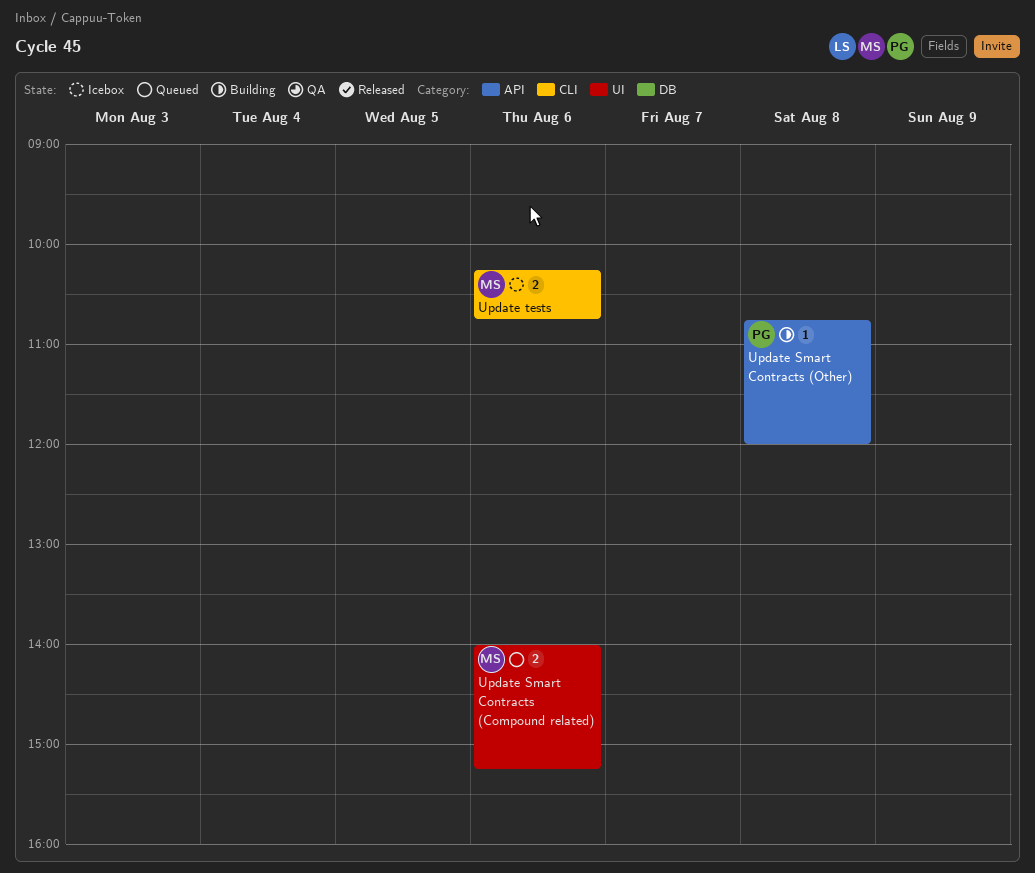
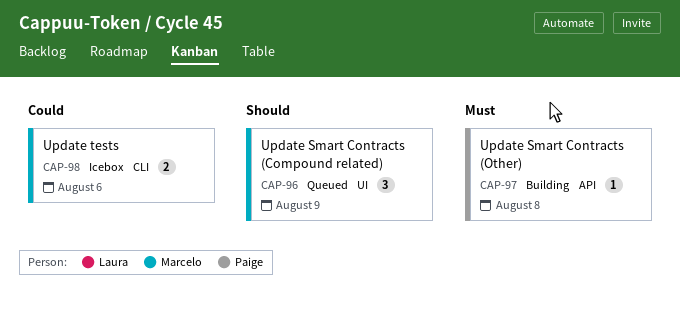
Update Smart Contracts (Compound related), estimate: 2 -> 3
Update Smart Contracts (Compound related), day: Aug 6 -> Aug 9

